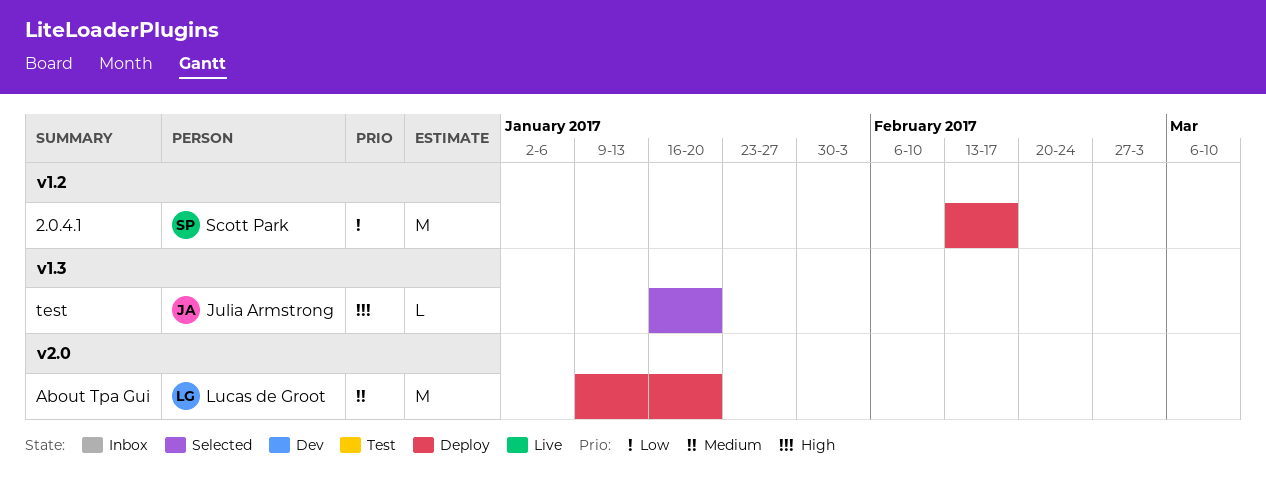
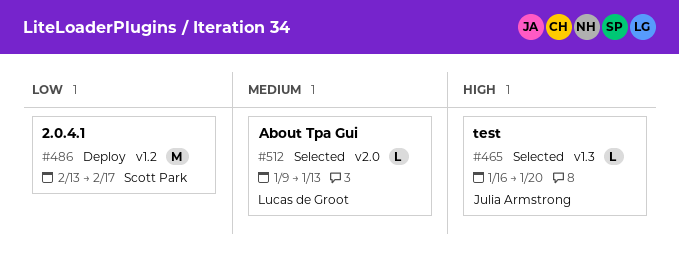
About Tpa Gui, status: Deploy -> Selected
About Tpa Gui, estimate: M -> L
About Tpa Gui, due: Jan 20 -> Jan 13

